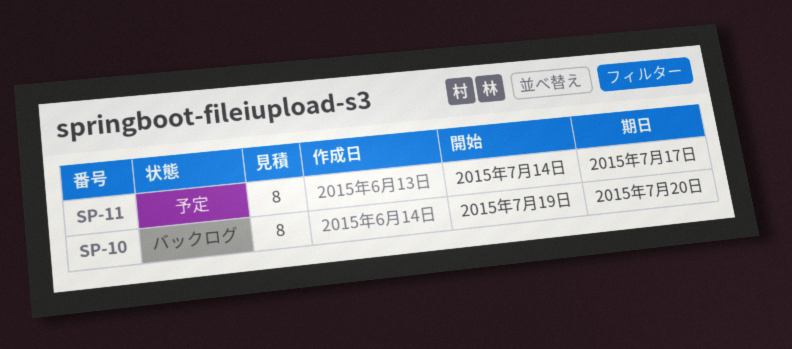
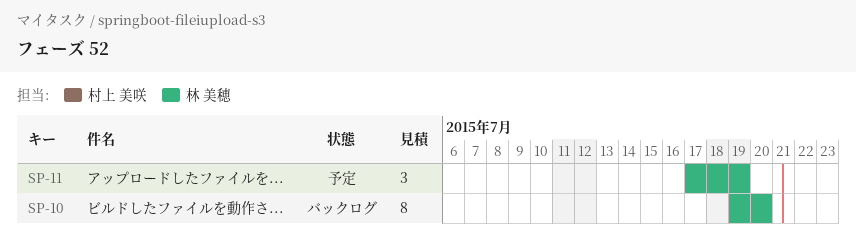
SP-11, estimate: 8 -> 3
SP-11, start: Jul 14 -> Jul 17
SP-11, due: Jul 17 -> Jul 19

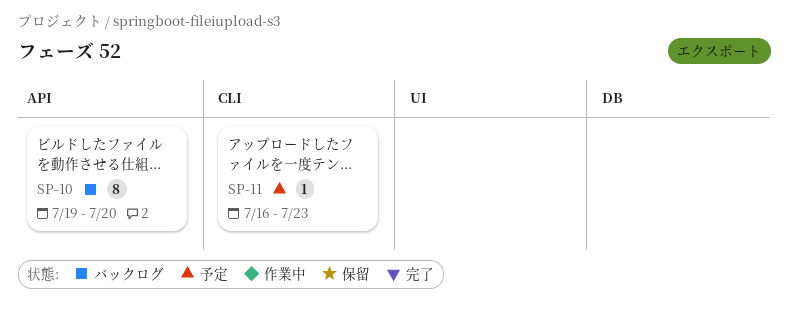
SP-11, estimate: 3 -> 1
SP-11, start: Jul 17 -> Jul 16
SP-11, due: Jul 19 -> Jul 23

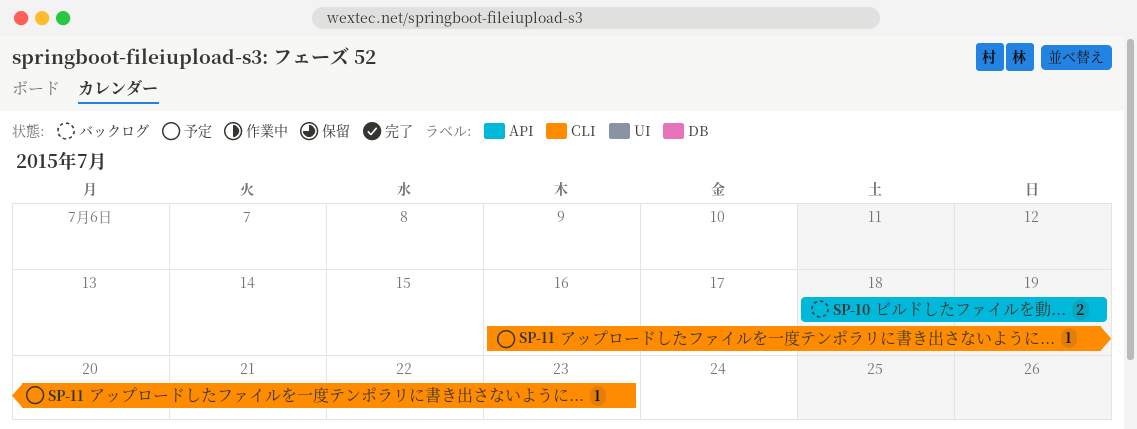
SP-10, estimate: 8 -> 2
SP-10, start: Jul 19 -> Jul 18
SP-10, due: Jul 20 -> Jul 19

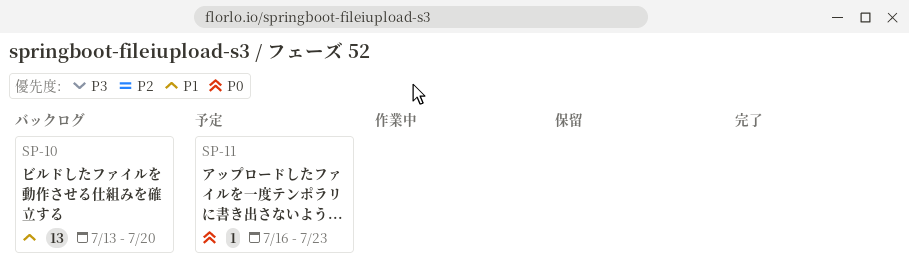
SP-10, estimate: 2 -> 13
SP-10, start: Jul 18 -> Jul 13
SP-10, due: Jul 19 -> Jul 20

